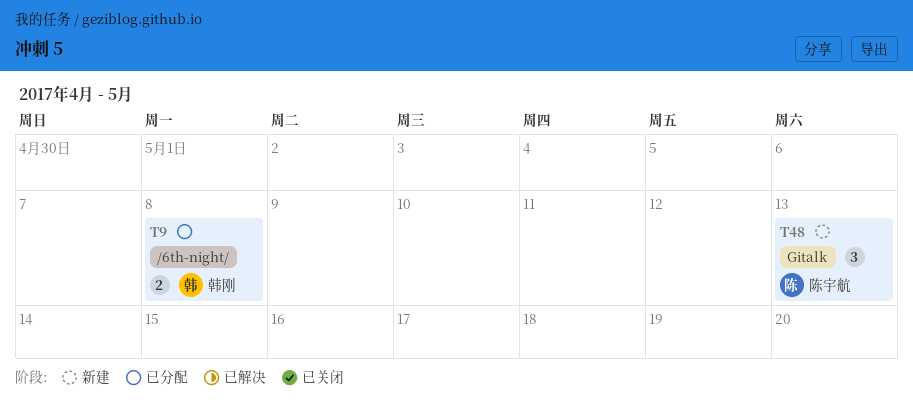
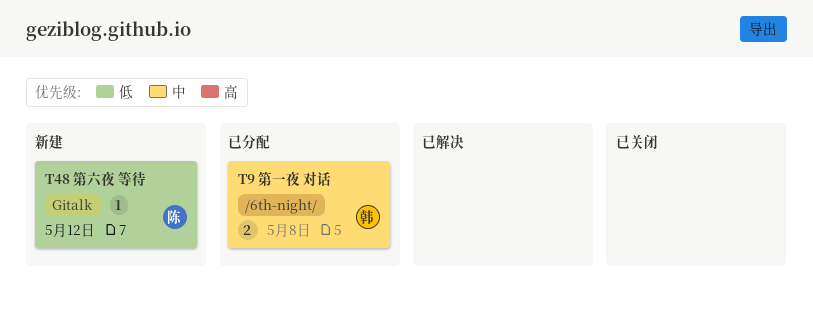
T48, estimate: 3 -> 1
T48, due: May 13 -> May 12

